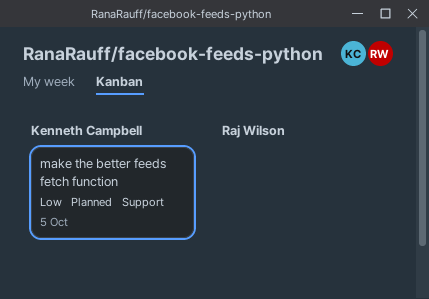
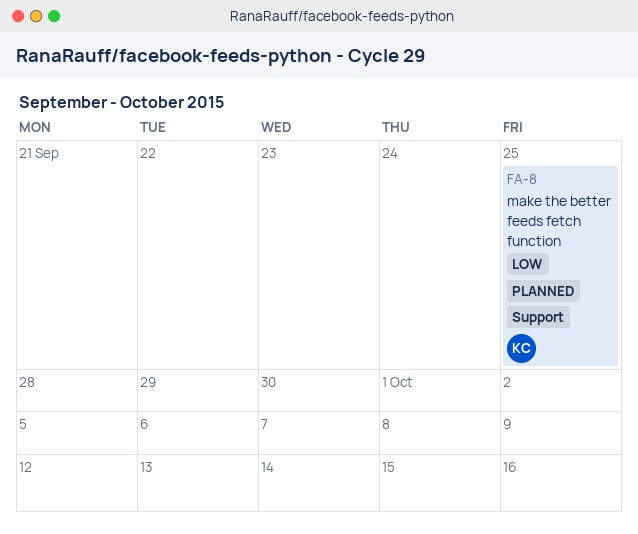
make the better feeds fetch function, due: Oct 5 -> Sep 25

